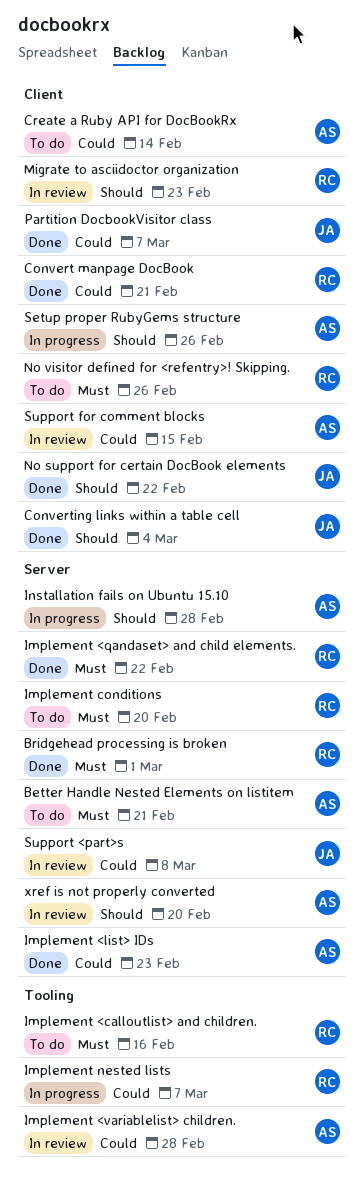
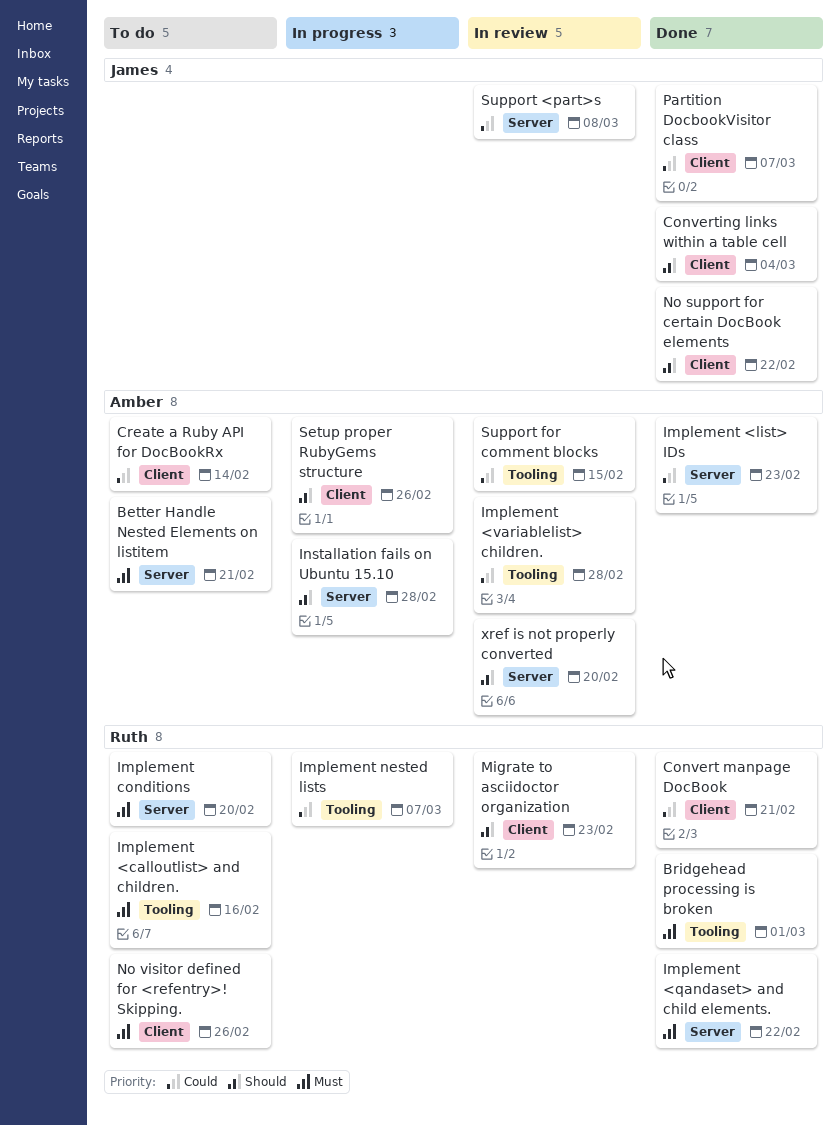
Bridgehead processing is broken, label: Server -> Tooling
Support for comment blocks, label: Client -> Tooling

